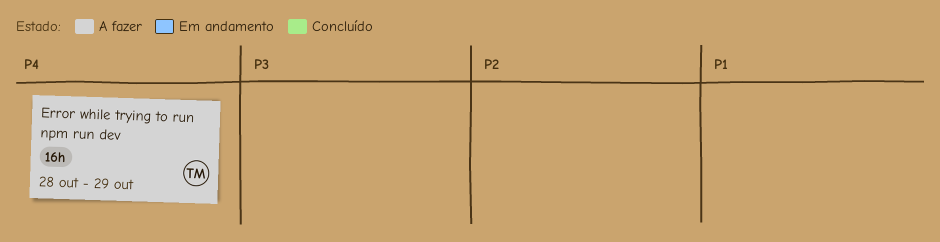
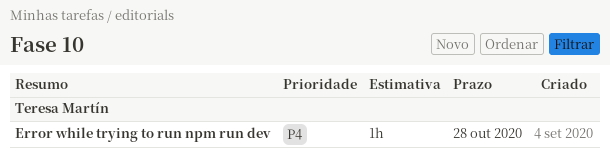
Error while trying to run npm run dev, estimate: 16h -> 1h
Error while trying to run npm run dev, due: Oct 29 -> Oct 28

